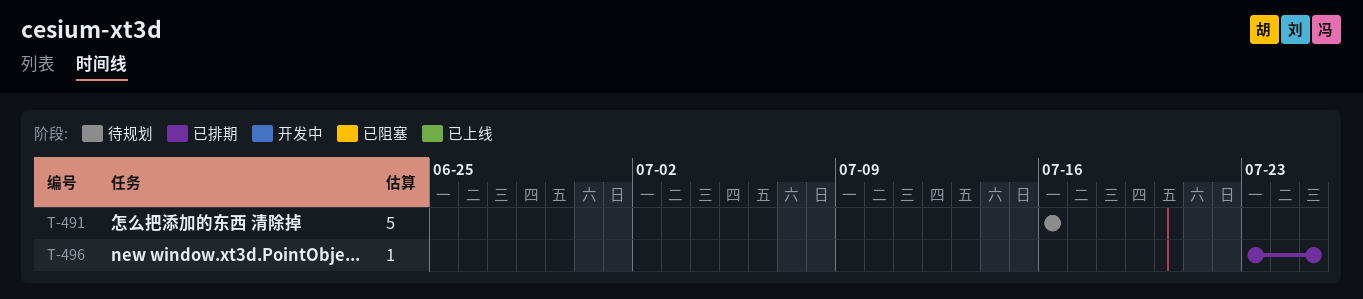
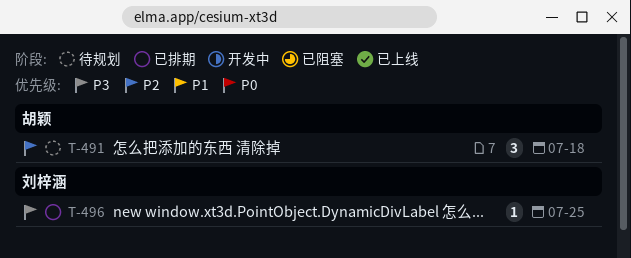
T-491, estimate: 5 -> 3
T-491, due: Jul 16 -> Jul 18

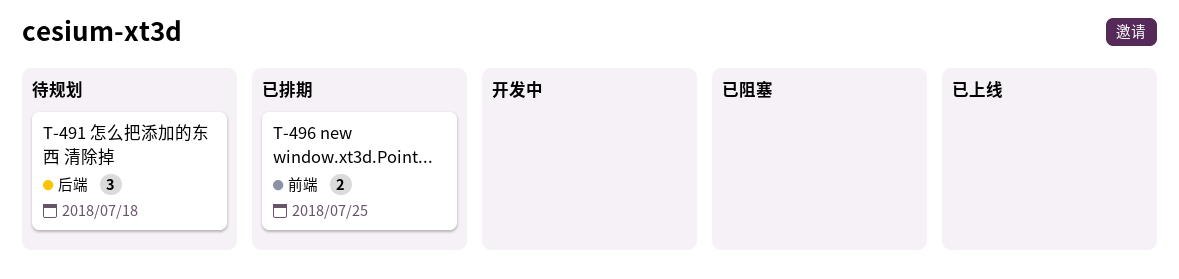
T-496, estimate: 1 -> 2

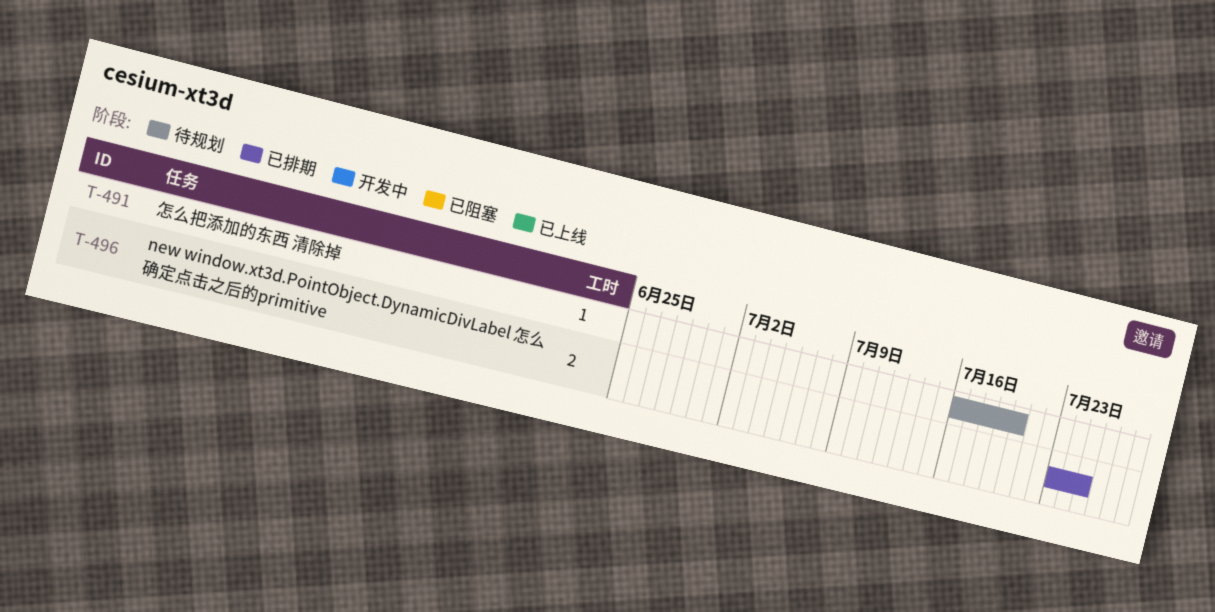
T-491, estimate: 3 -> 1
T-491, due: Jul 18 -> Jul 20

